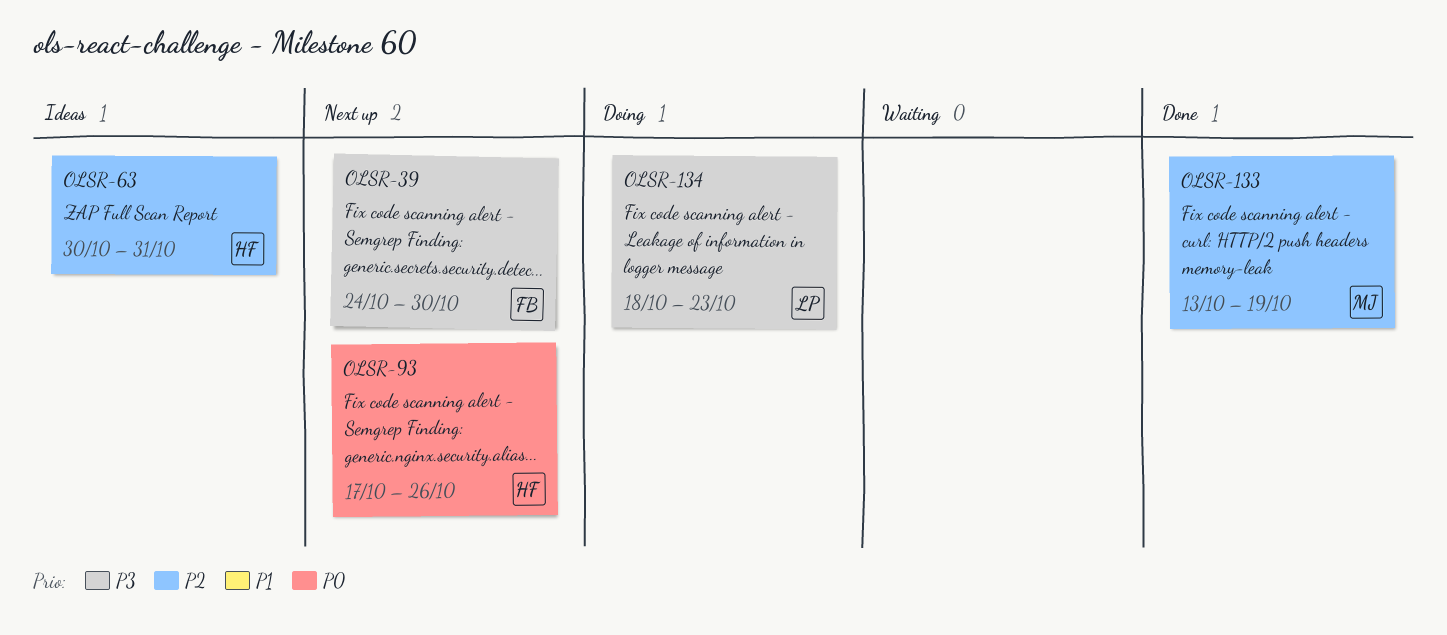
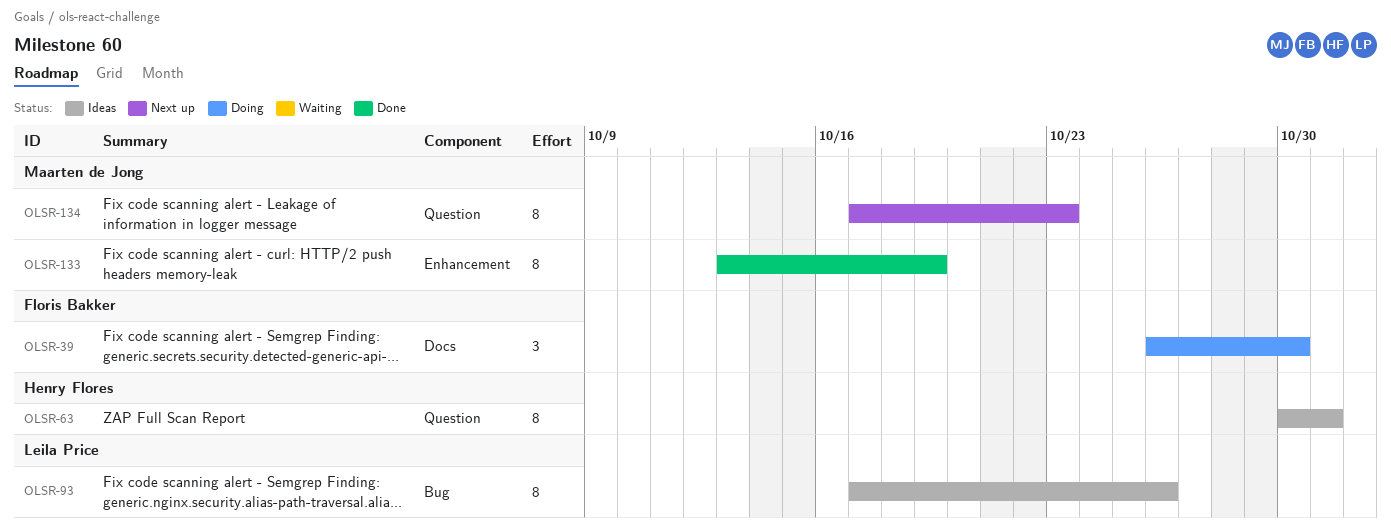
OLSR-39, status: Next up -> Doing
OLSR-39, start: Oct 24 -> Oct 26
OLSR-93, status: Next up -> Ideas
OLSR-93, owner: Henry Flores -> Leila Price
OLSR-134, status: Doing -> Next up
OLSR-134, owner: Leila Price -> Maarten de Jong
OLSR-134, start: Oct 18 -> Oct 17

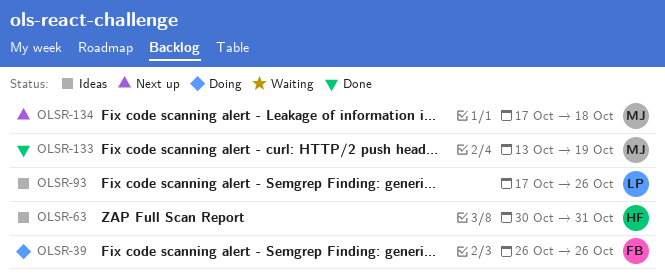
OLSR-39, due: Oct 30 -> Oct 26
OLSR-134, due: Oct 23 -> Oct 18

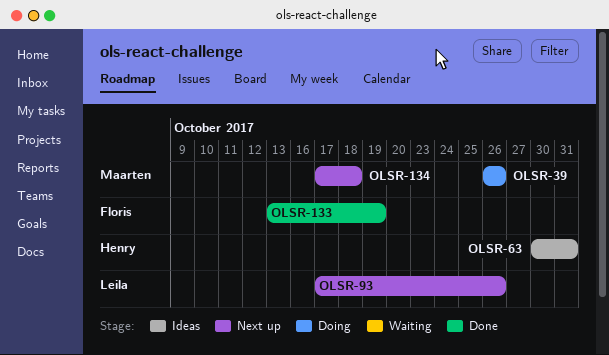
OLSR-39, owner: Floris -> Maarten
OLSR-93, status: Ideas -> Next up
OLSR-133, owner: Maarten -> Floris

